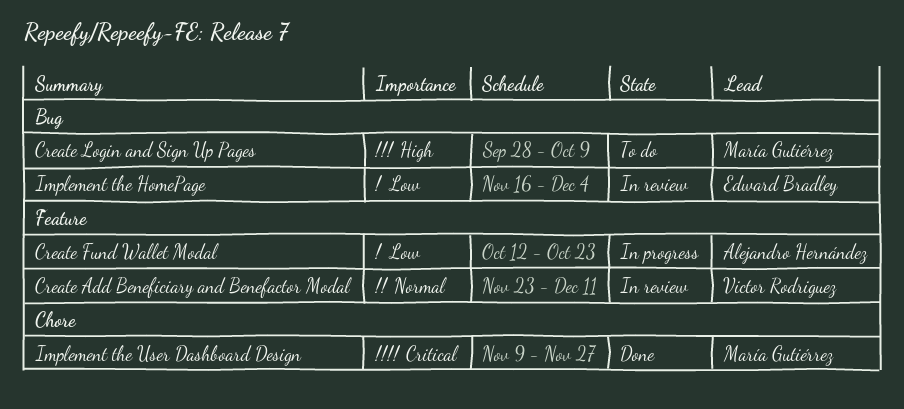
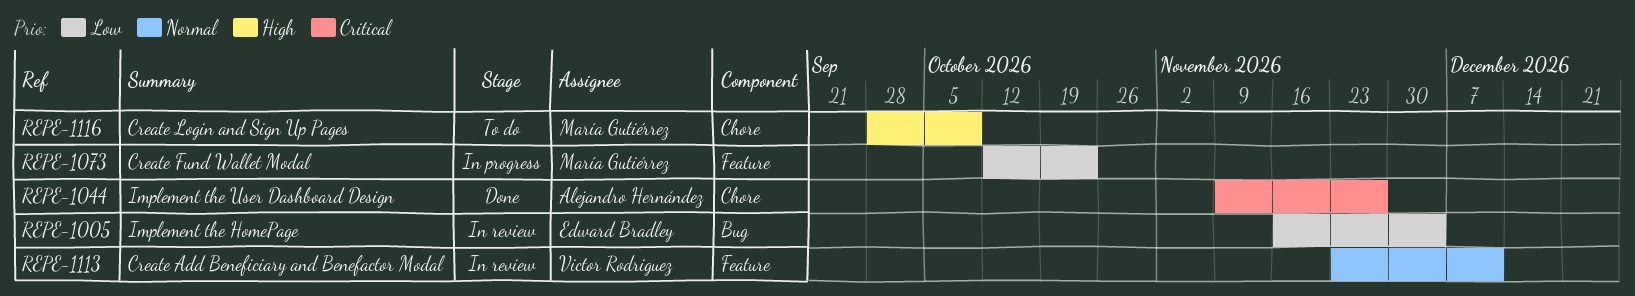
Create Fund Wallet Modal, owner: Alejandro Hernández -> María Gutiérrez
Create Login and Sign Up Pages, label: Bug -> Chore
Implement the User Dashboard Design, owner: María Gutiérrez -> Alejandro Hernández

